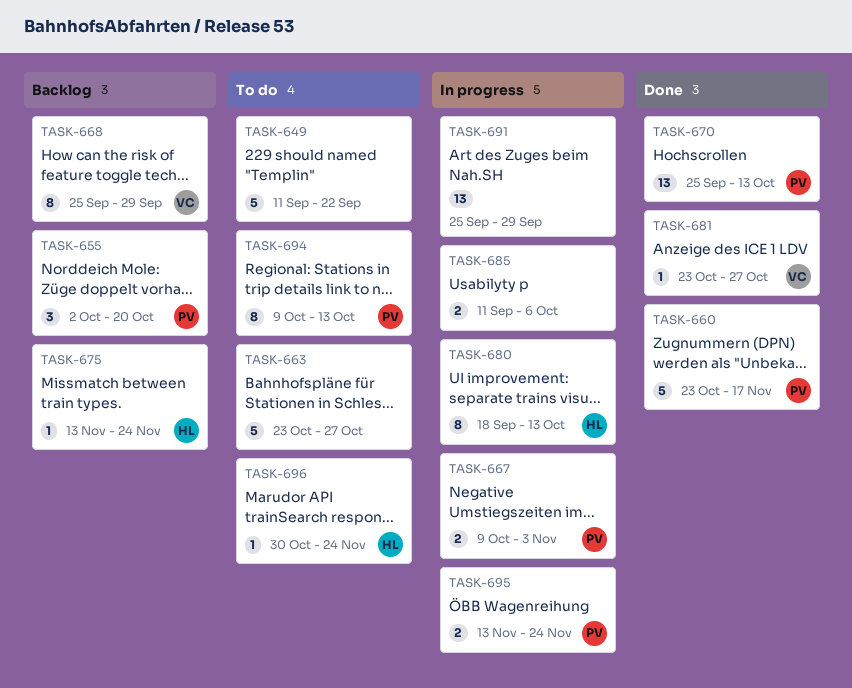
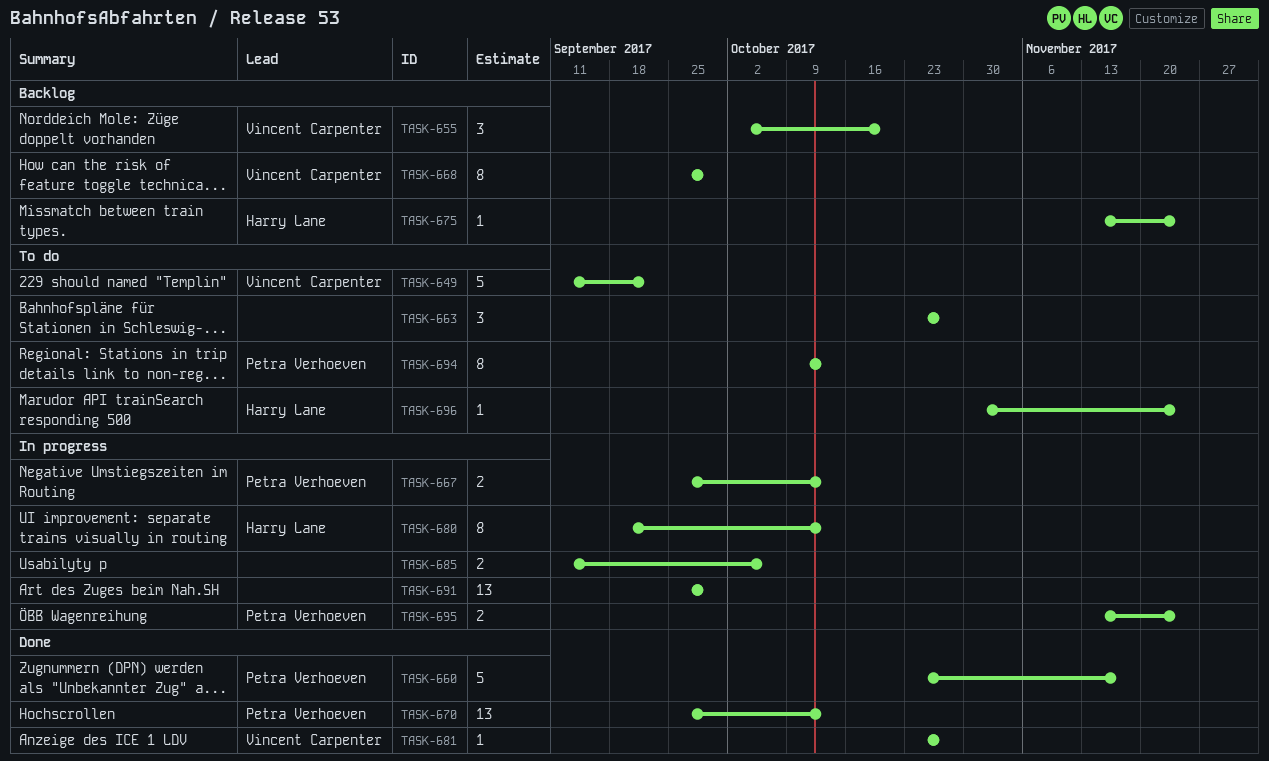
TASK-649, owner: none -> Vincent Carpenter
TASK-655, owner: Petra Verhoeven -> Vincent Carpenter
TASK-663, estimate: 5 -> 3
TASK-667, start: Oct 9 -> Sep 25
TASK-667, due: Nov 3 -> Oct 13

